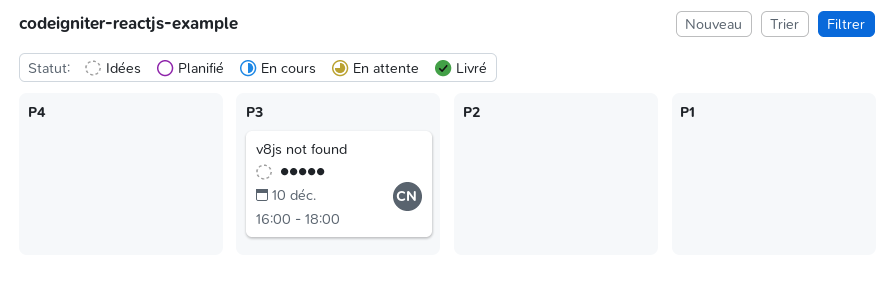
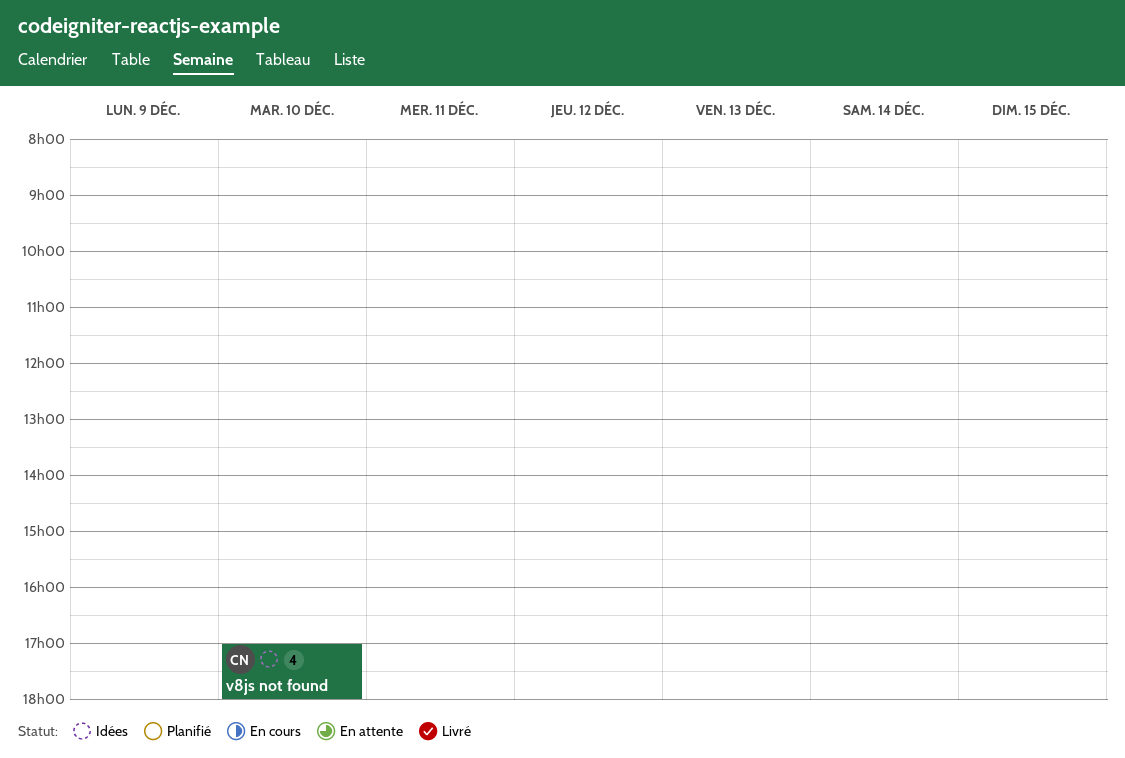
v8js not found, estimate: 5 -> 4
v8js not found, begins: 16:00 -> 17:00

